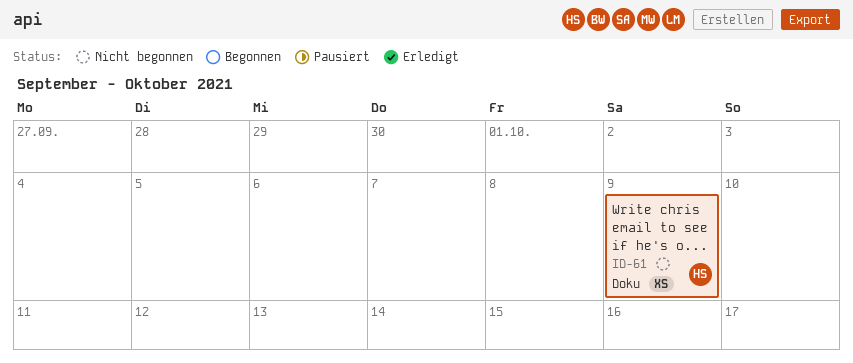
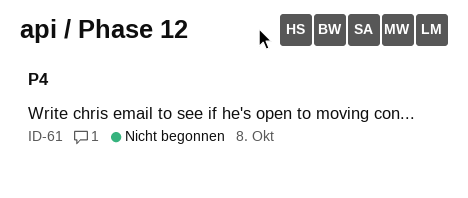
ID-61, due: Oct 9 -> Oct 8

